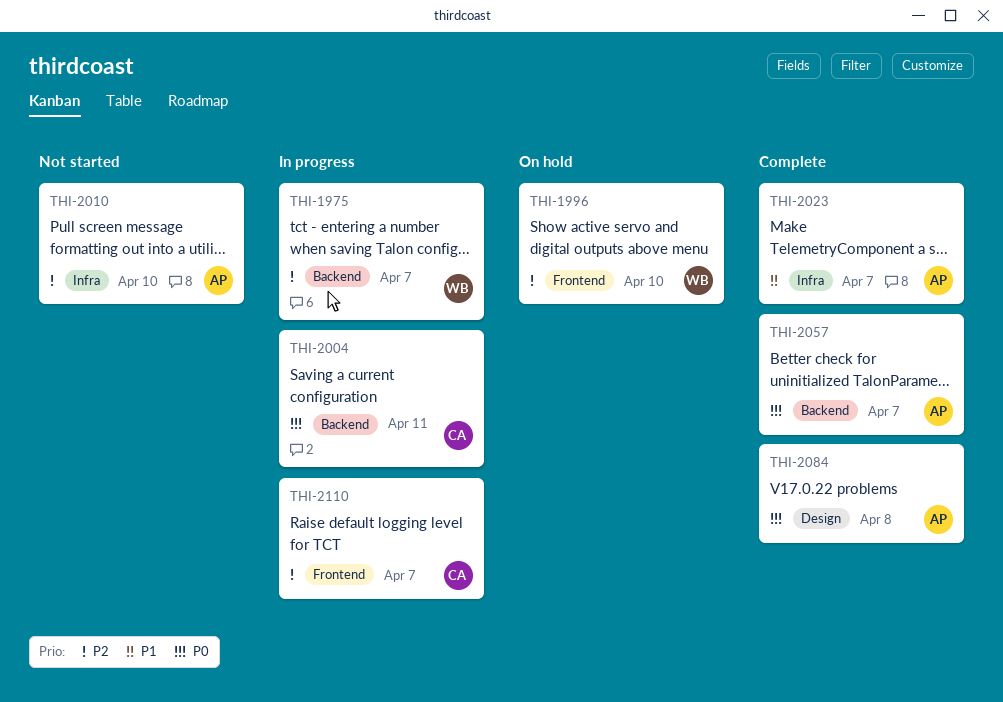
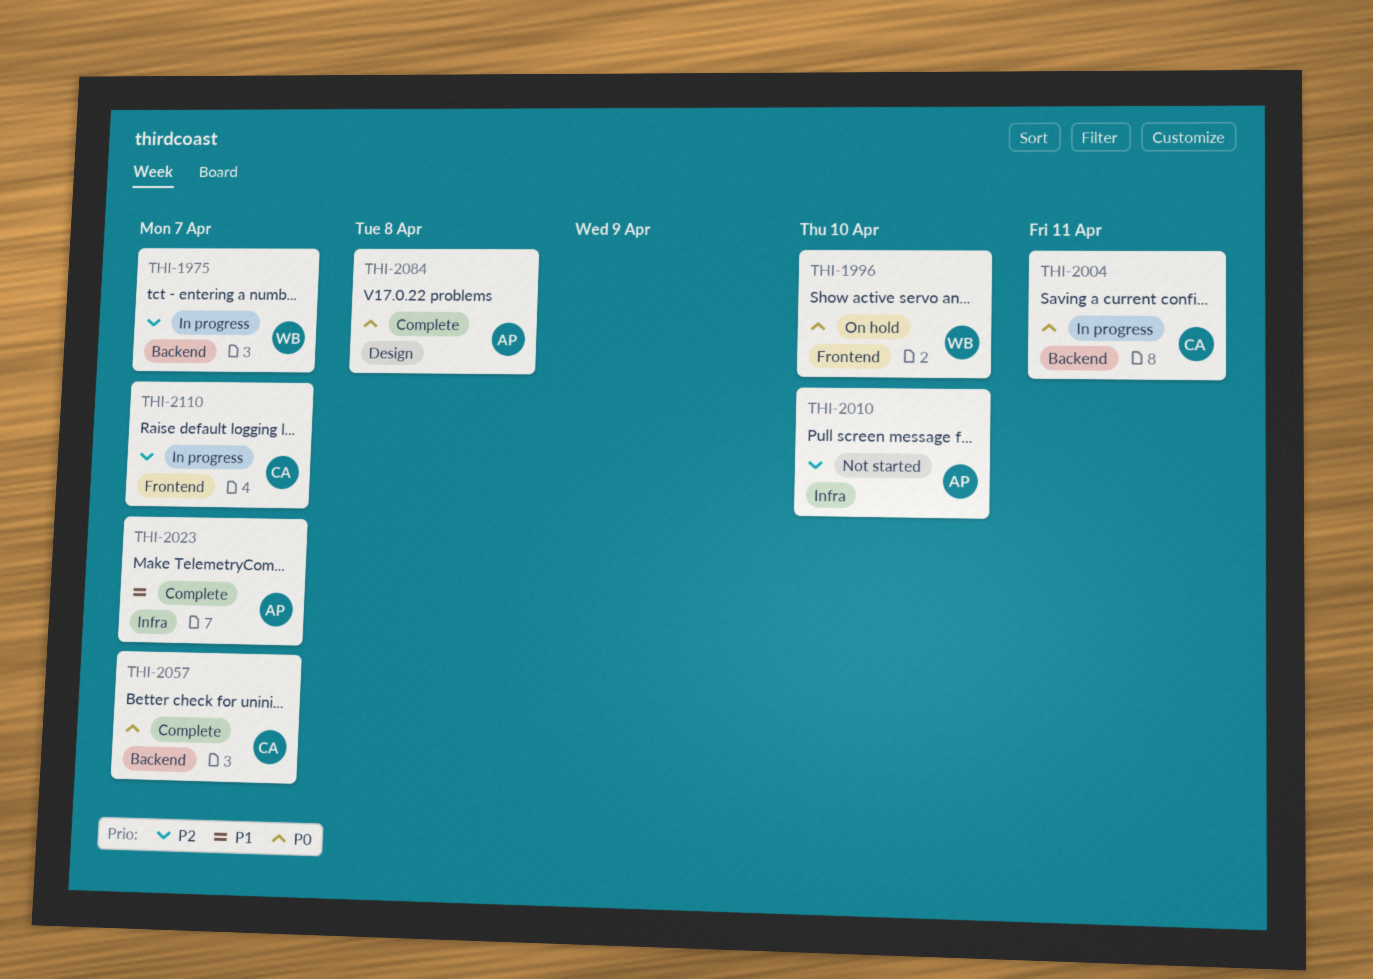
THI-1996, priority: P2 -> P0
THI-2057, owner: AP -> CA

